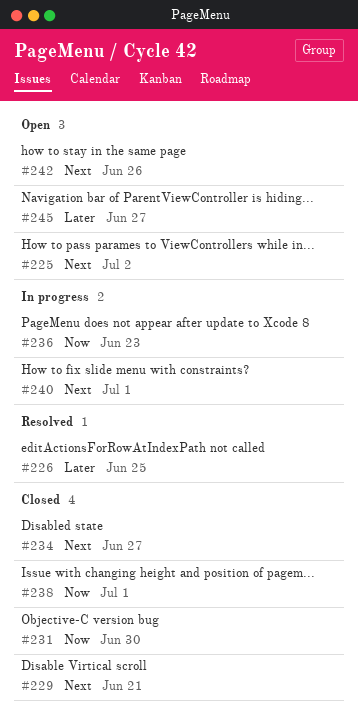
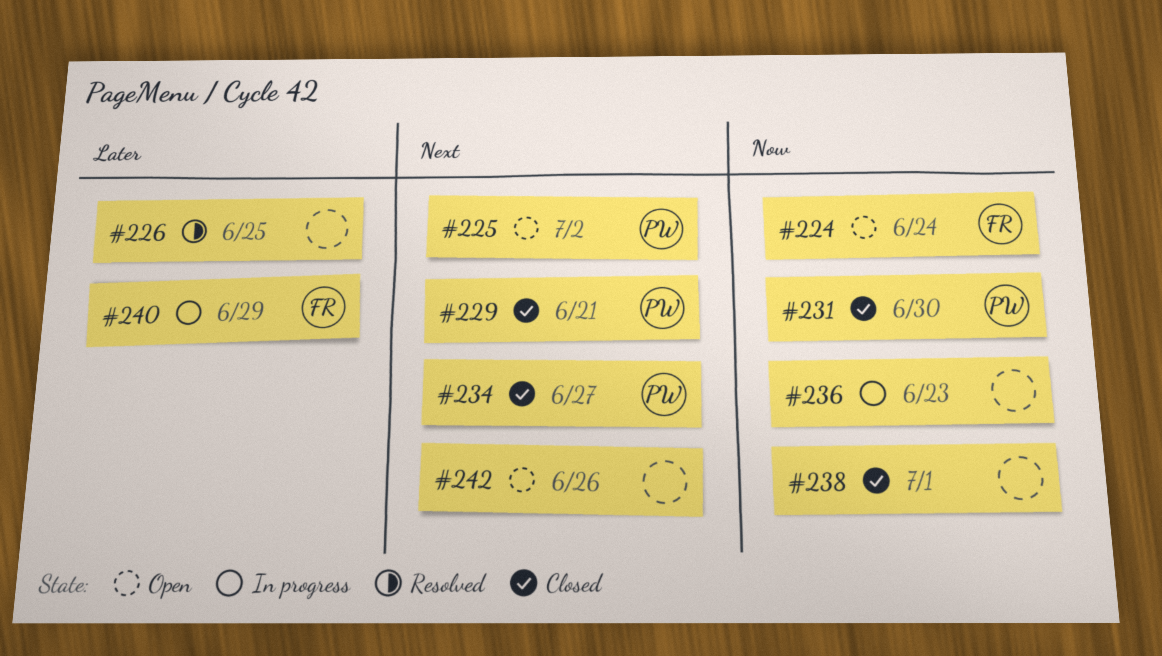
#224: none -> present
#240, priority: Next -> Later
#240, due: Jul 1 -> Jun 29
#245: present -> none

